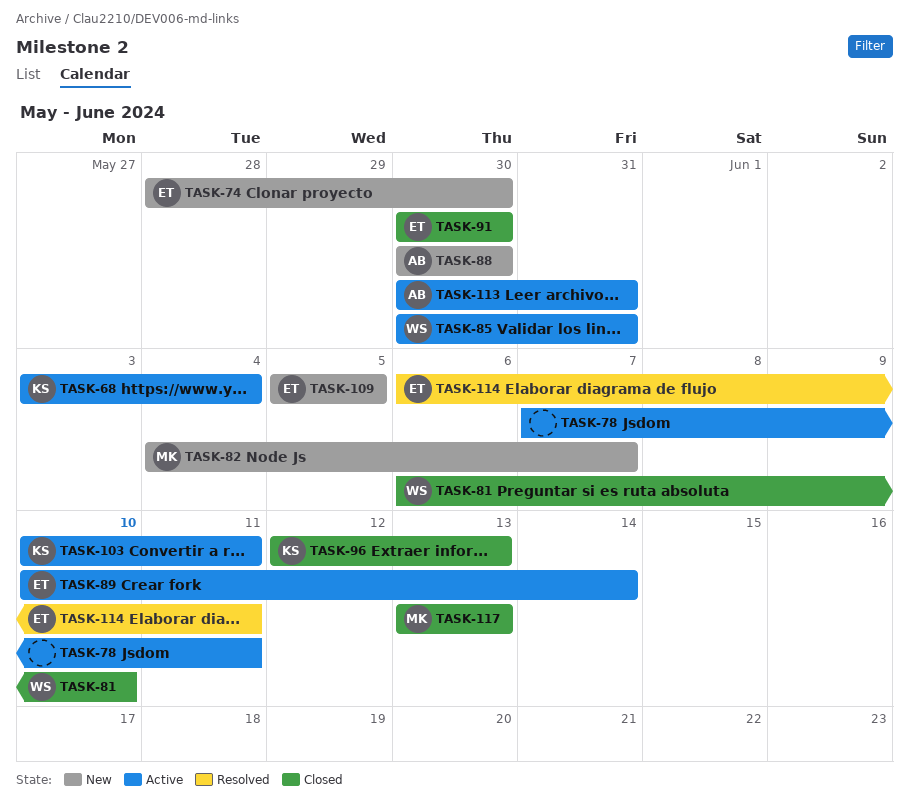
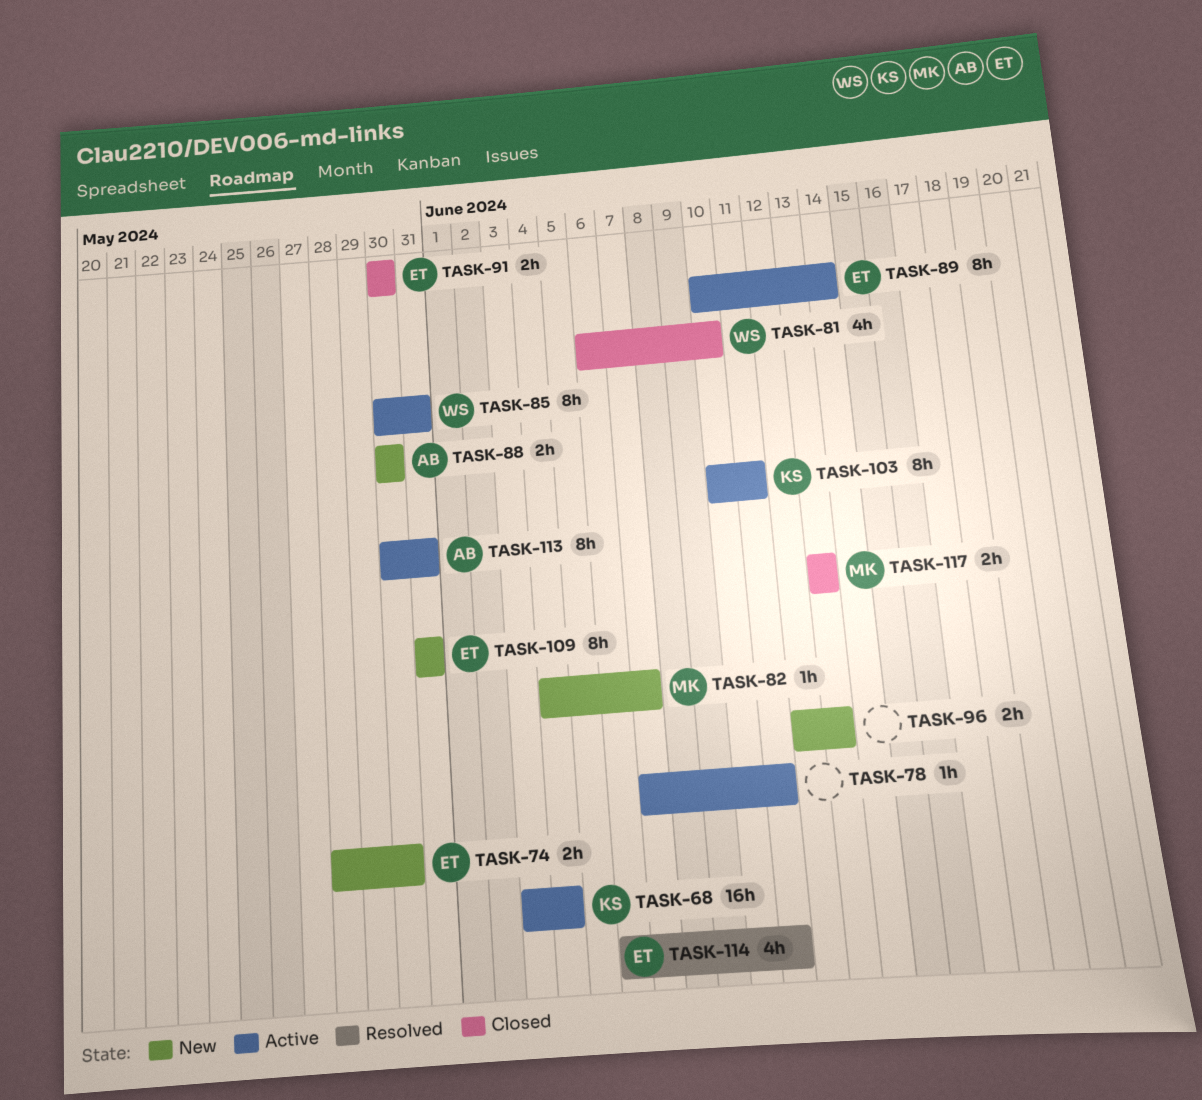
TASK-96, status: Closed -> New
TASK-96, owner: KS -> none
TASK-109, start: Jun 5 -> May 31
TASK-109, due: Jun 5 -> May 31

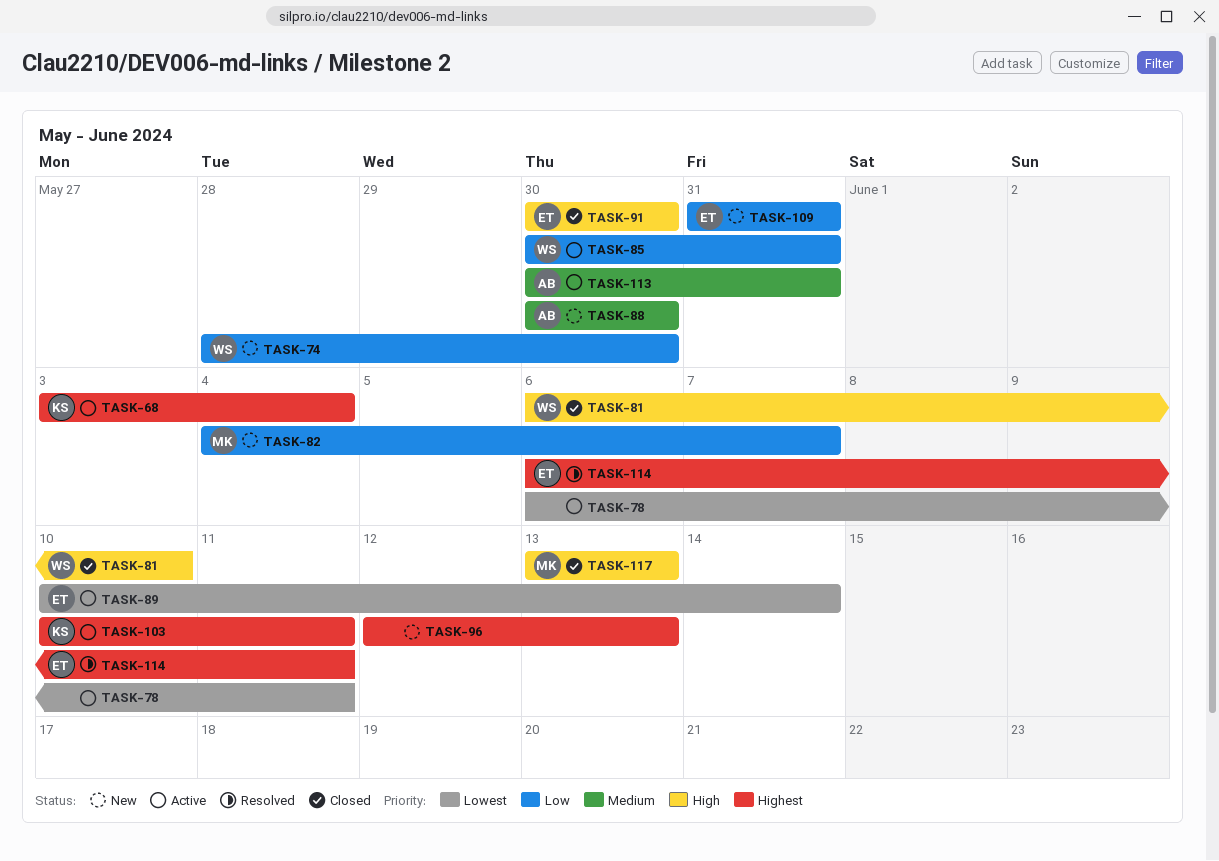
TASK-74, owner: ET -> WS
TASK-78, start: Jun 7 -> Jun 6

